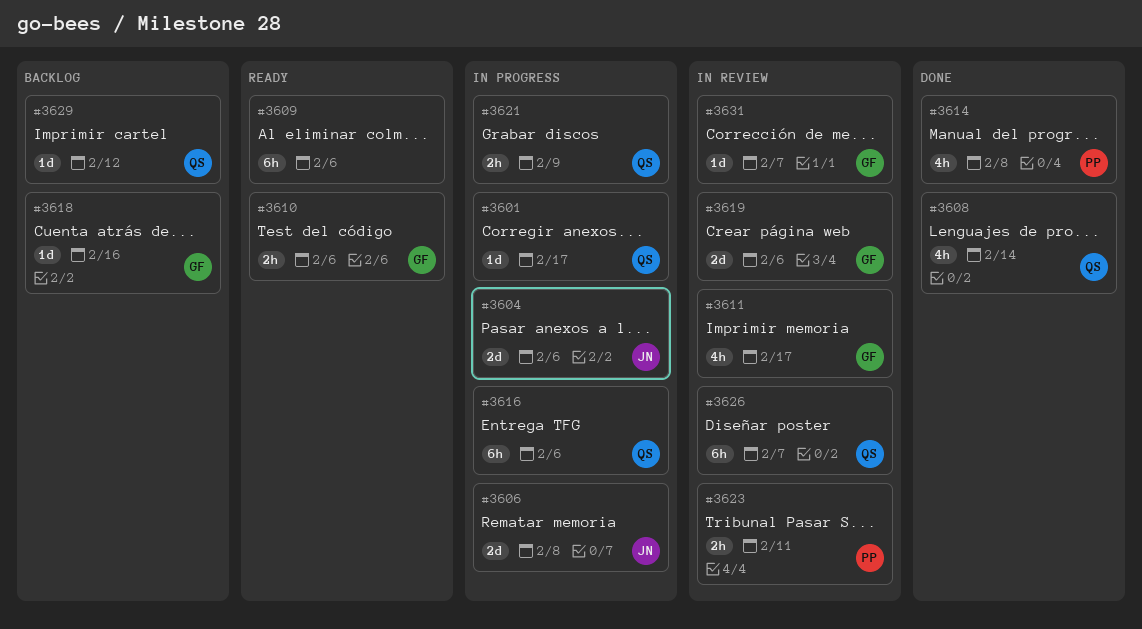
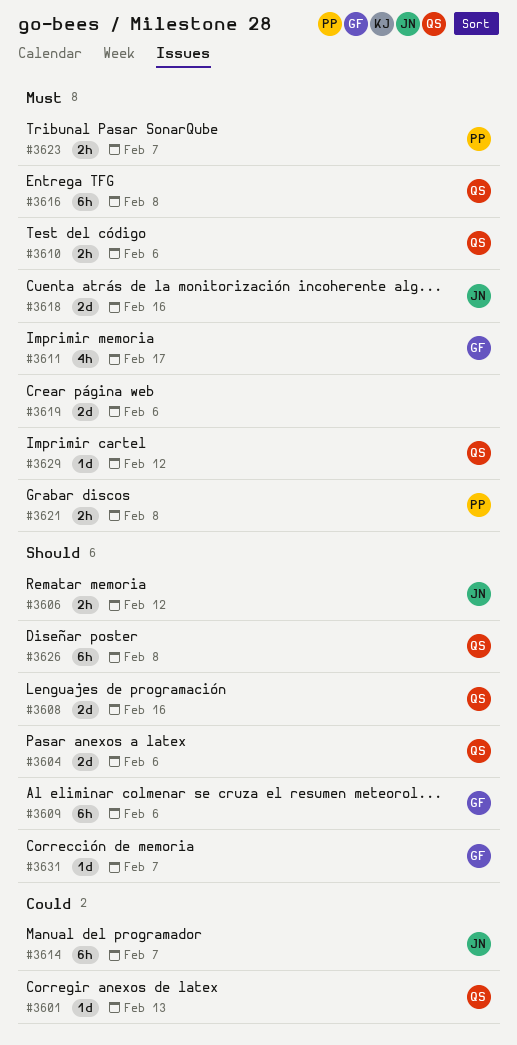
#3601, due: Feb 17 -> Feb 13
#3604, owner: JN -> QS
#3606, estimate: 2d -> 2h
#3606, due: Feb 8 -> Feb 12
#3608, estimate: 4h -> 2d
#3608, due: Feb 14 -> Feb 16
#3609, owner: none -> GF
#3610, owner: GF -> QS
#3614, owner: PP -> JN
#3614, estimate: 4h -> 6h
#3614, due: Feb 8 -> Feb 7
#3616, due: Feb 6 -> Feb 8
#3618, owner: GF -> JN
#3618, estimate: 1d -> 2d
#3619, owner: GF -> none
#3621, owner: QS -> PP
#3621, due: Feb 9 -> Feb 8
#3623, due: Feb 11 -> Feb 7
#3626, due: Feb 7 -> Feb 8

